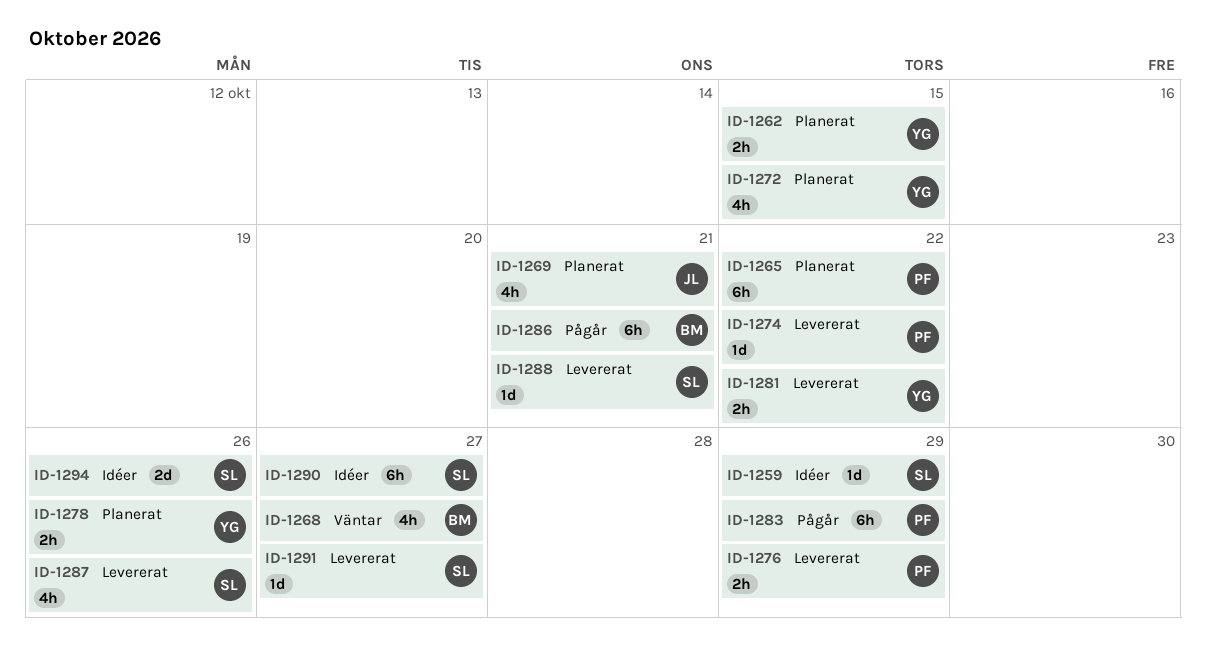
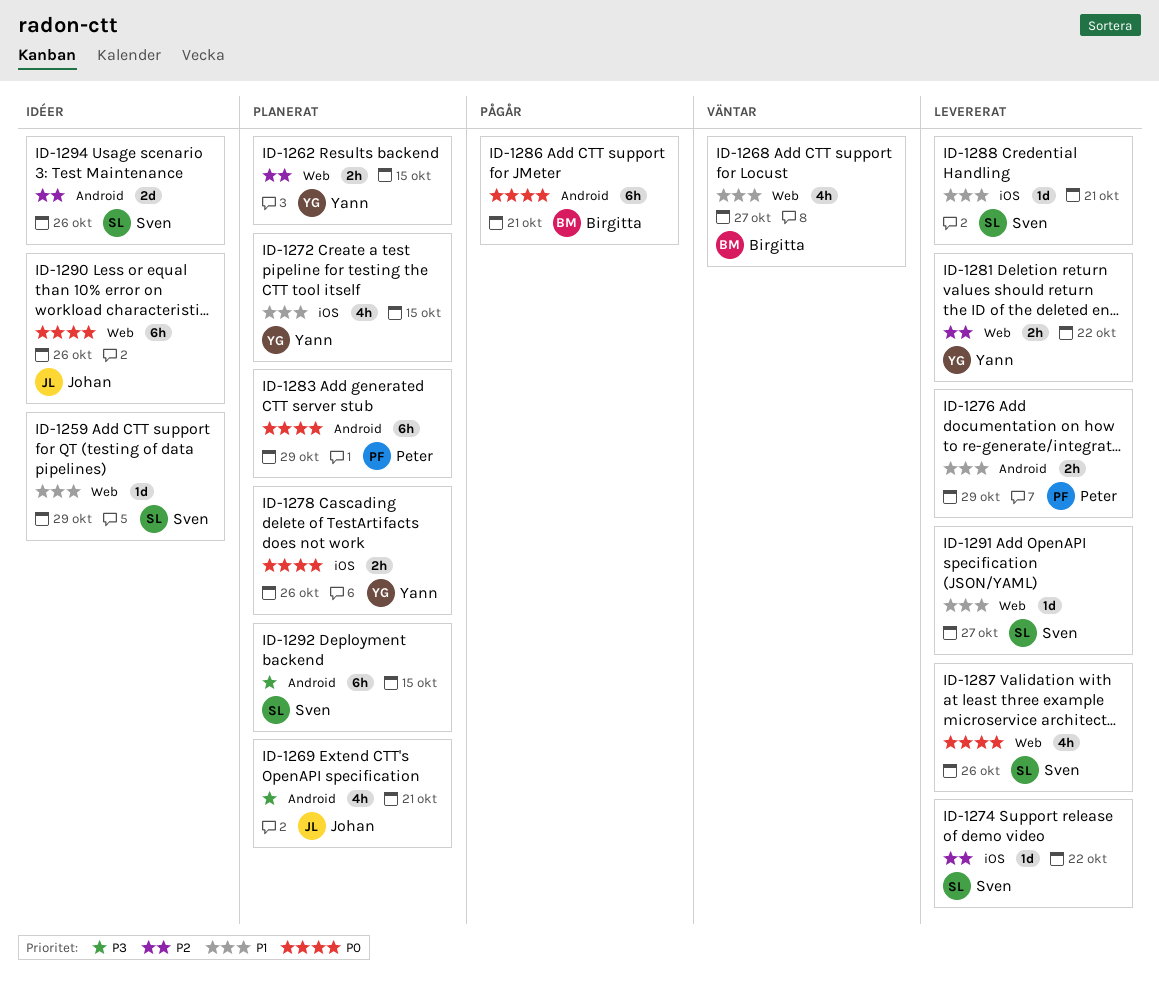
ID-1265: present -> none
ID-1274, owner: Peter -> Sven
ID-1283, status: Pågår -> Planerat
ID-1290, owner: Sven -> Johan
ID-1290, due: Oct 27 -> Oct 26
ID-1292: none -> present

